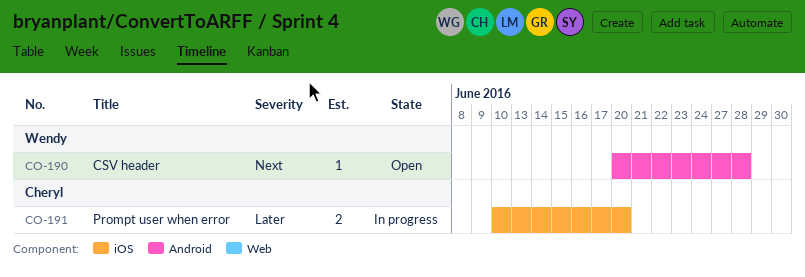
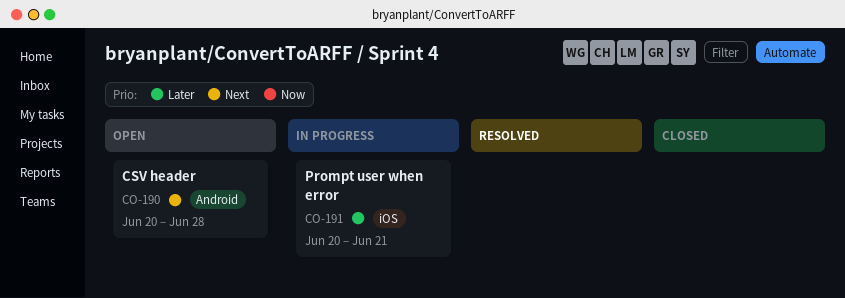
CO-191, start: Jun 10 -> Jun 20
CO-191, due: Jun 20 -> Jun 21

